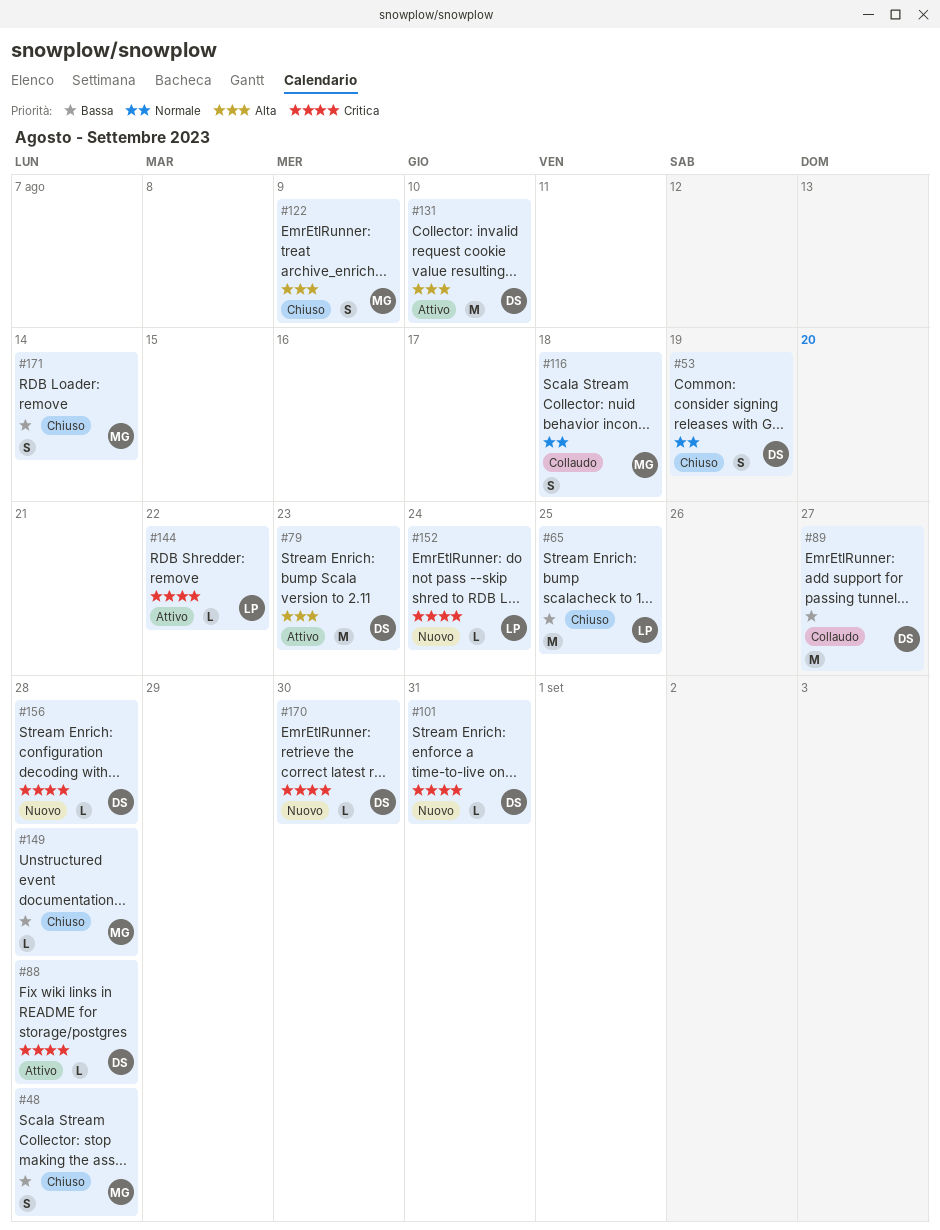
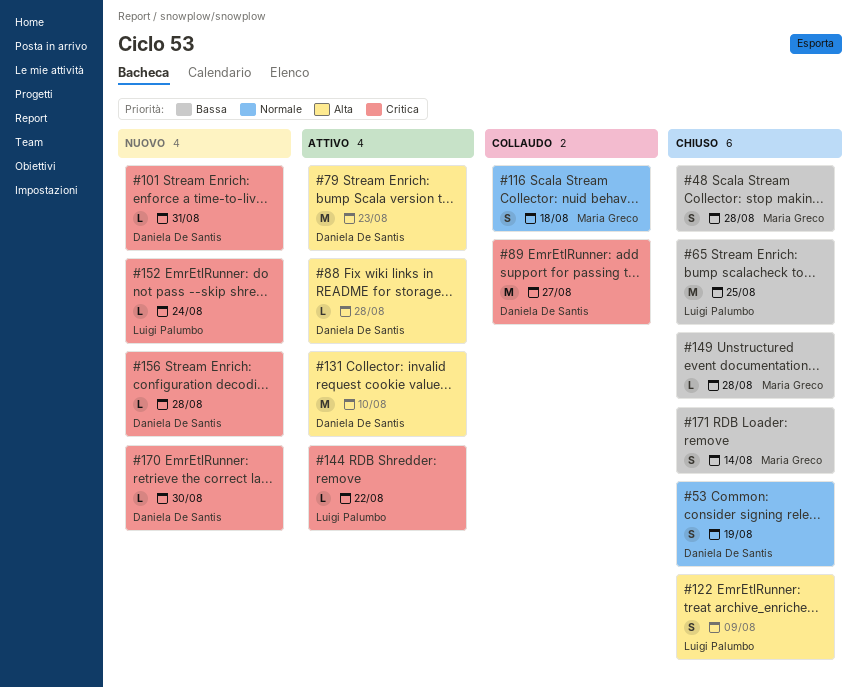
#88, priority: Critica -> Alta
#89, priority: Bassa -> Critica
#122, owner: Maria Greco -> Luigi Palumbo

